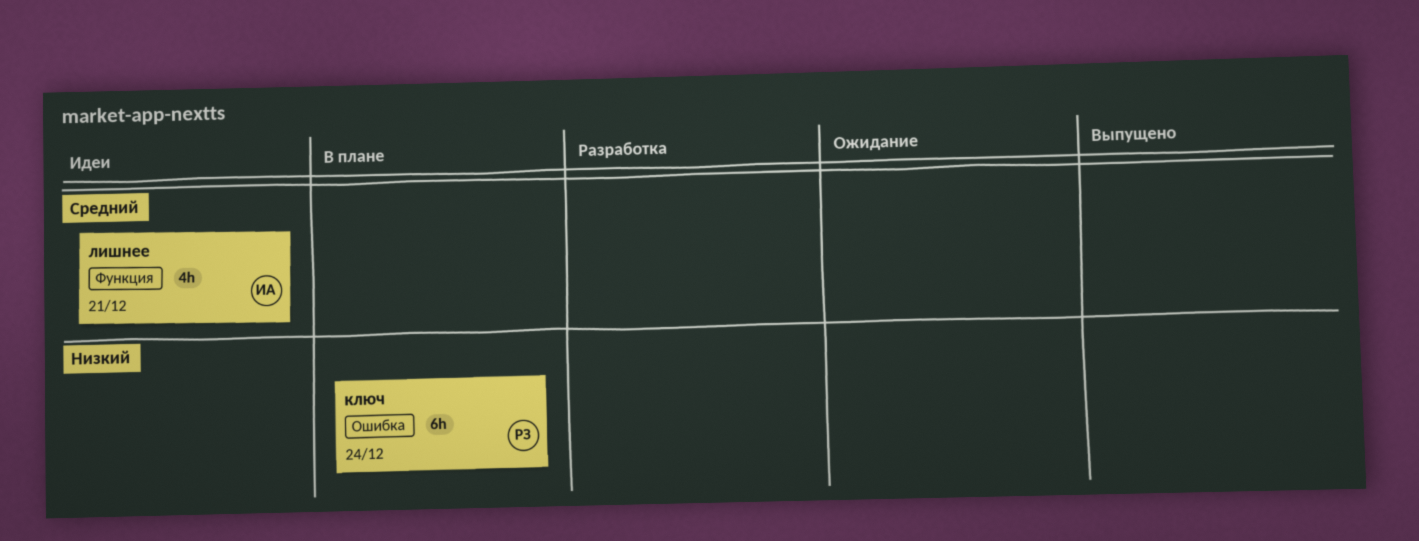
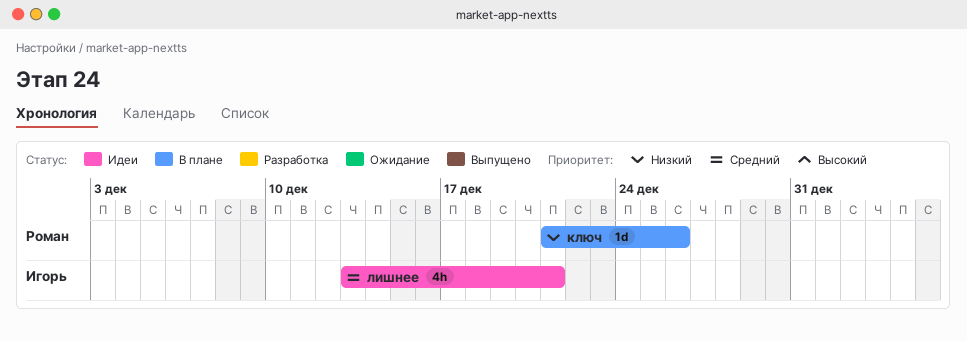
ключ, estimate: 6h -> 1d
ключ, due: Dec 24 -> Dec 26

